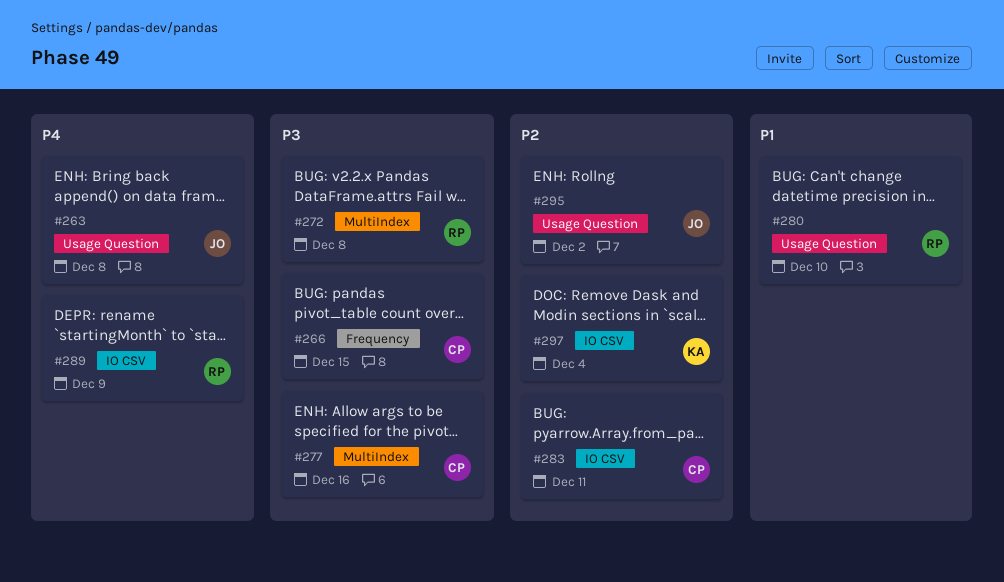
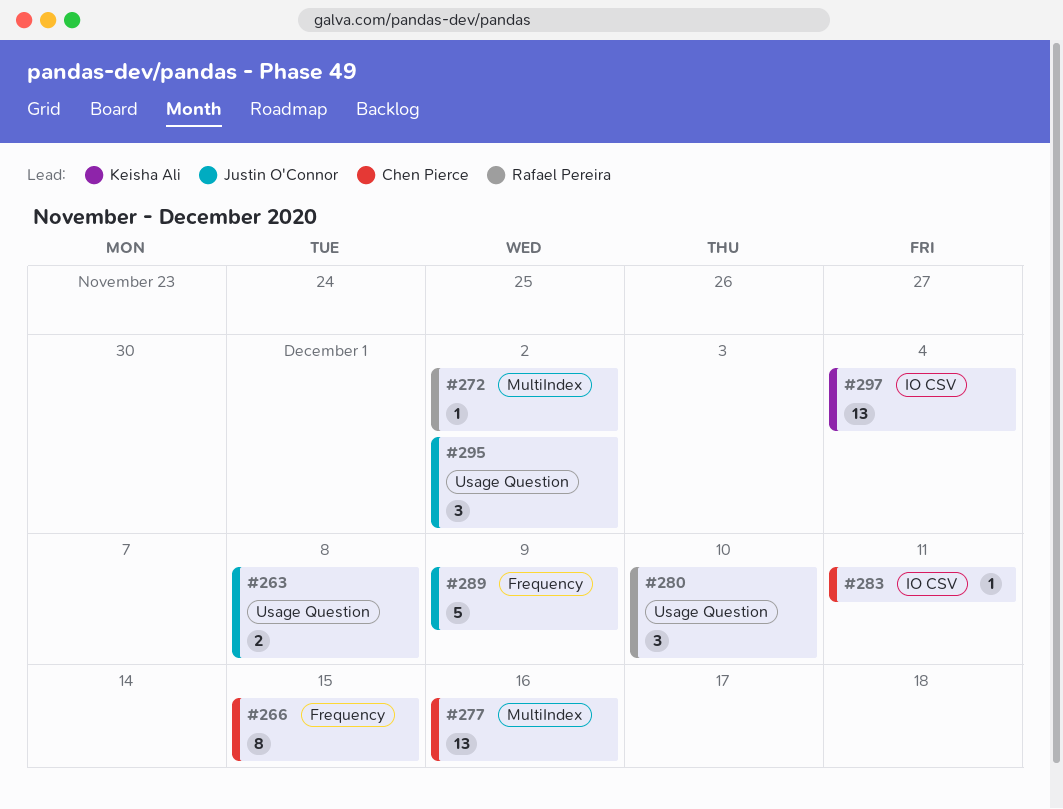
#272, due: Dec 8 -> Dec 2
#289, owner: Rafael Pereira -> Justin O'Connor
#289, label: IO CSV -> Frequency

